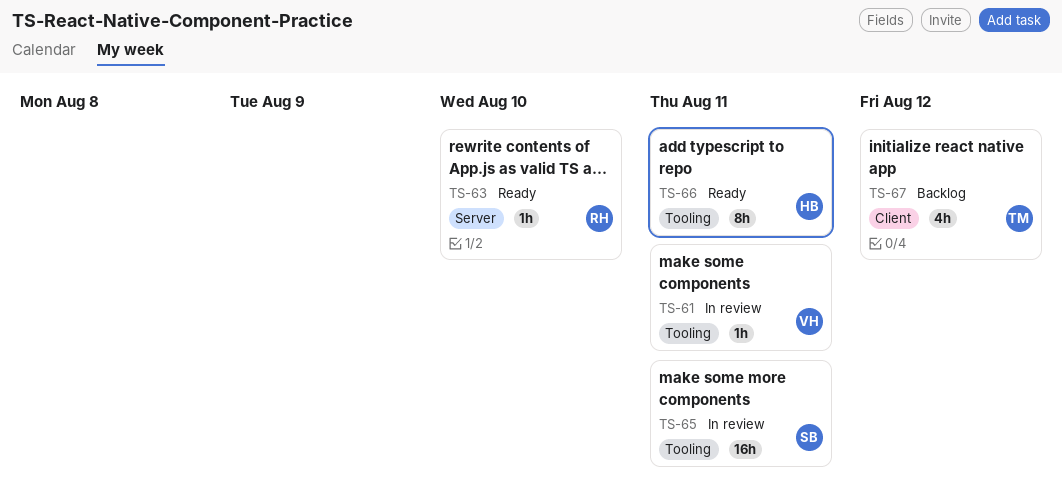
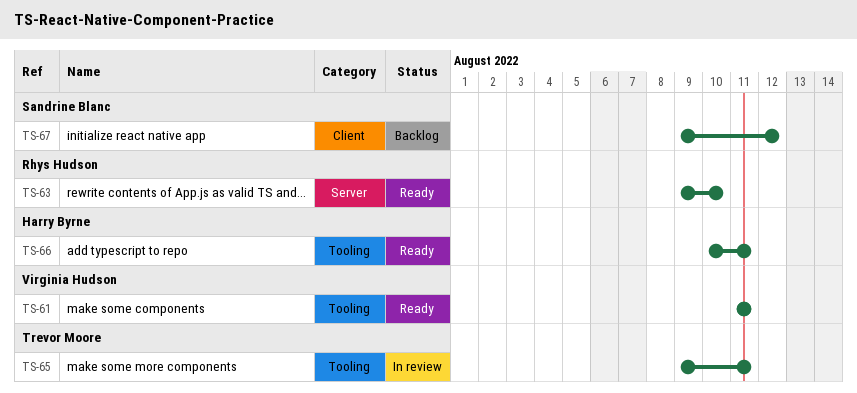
TS-61, status: In review -> Ready
TS-65, owner: Sandrine Blanc -> Trevor Moore
TS-67, owner: Trevor Moore -> Sandrine Blanc

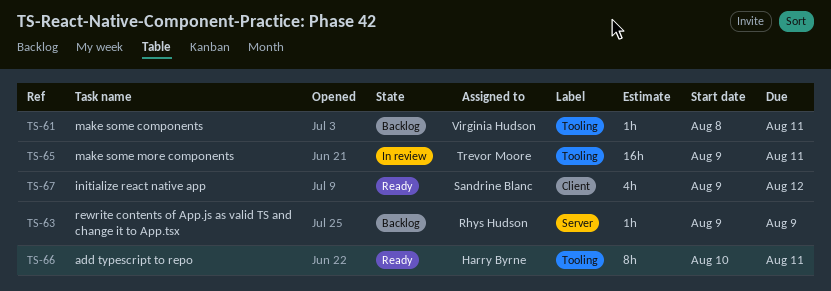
TS-61, status: Ready -> Backlog
TS-61, start: Aug 11 -> Aug 8
TS-63, status: Ready -> Backlog
TS-63, due: Aug 10 -> Aug 9
TS-67, status: Backlog -> Ready

